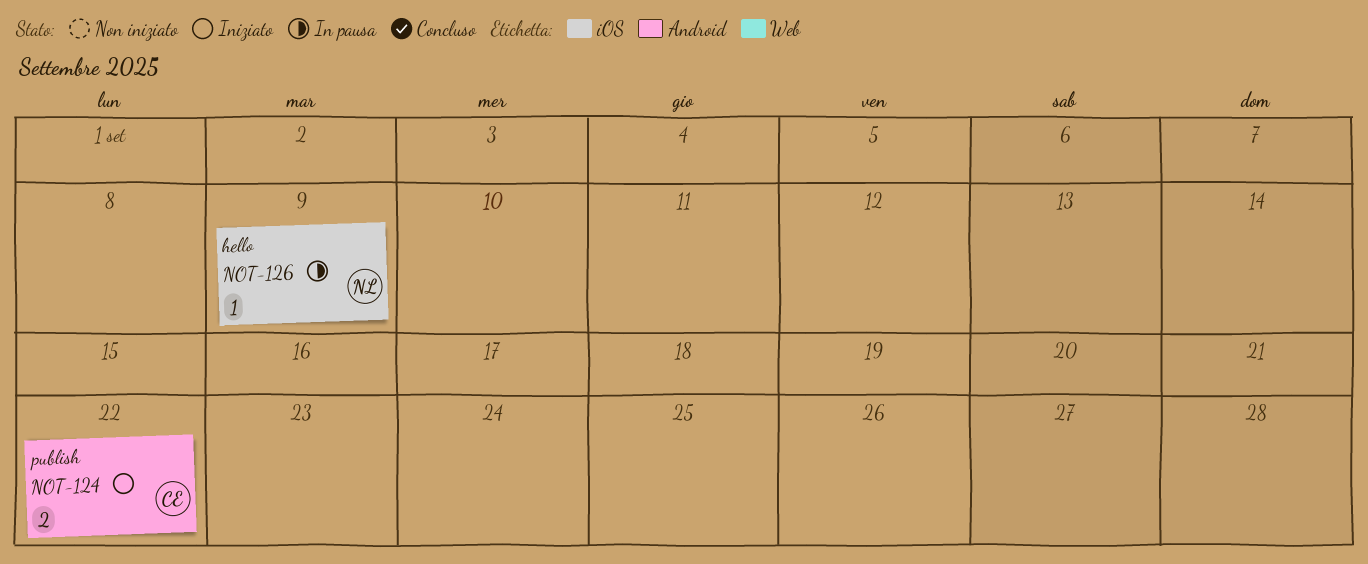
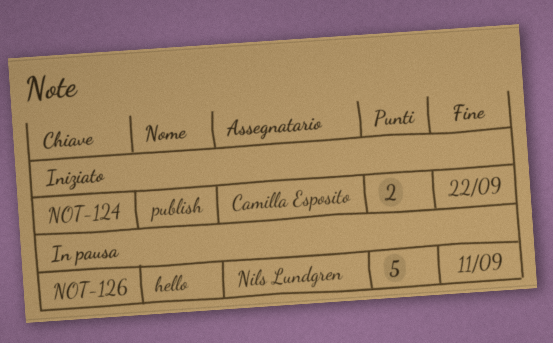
NOT-126, estimate: 1 -> 5
NOT-126, due: Sep 9 -> Sep 11

